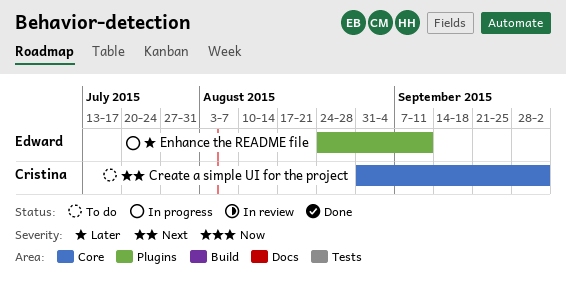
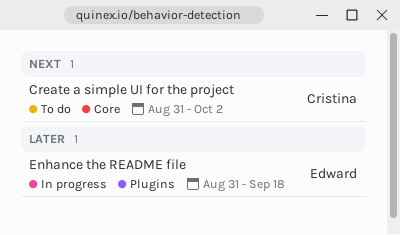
Enhance the README file, start: Aug 24 -> Aug 31
Enhance the README file, due: Sep 11 -> Sep 18

